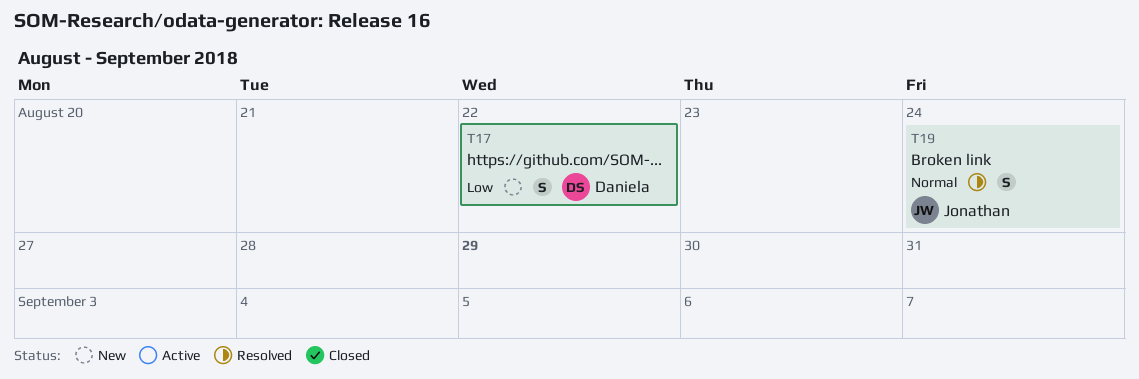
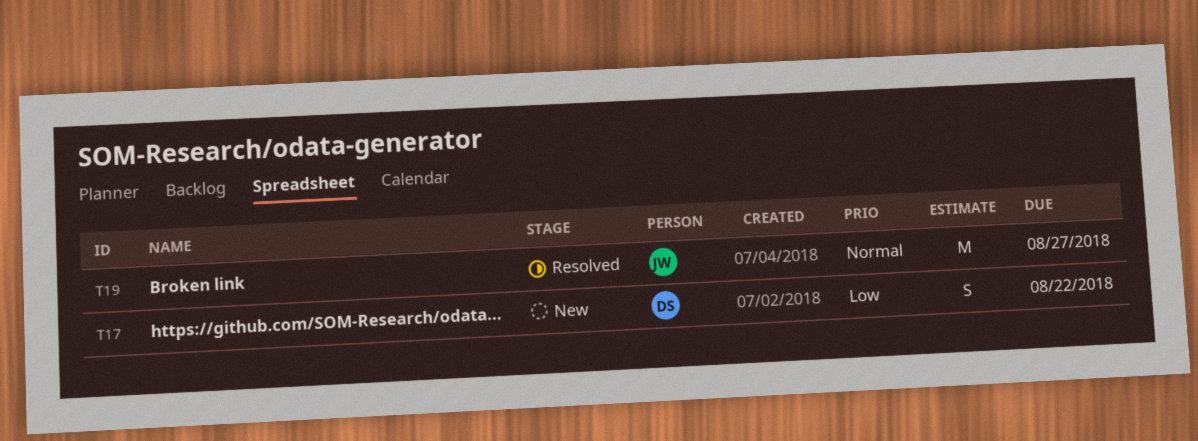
T19, estimate: S -> M
T19, due: Aug 24 -> Aug 27

